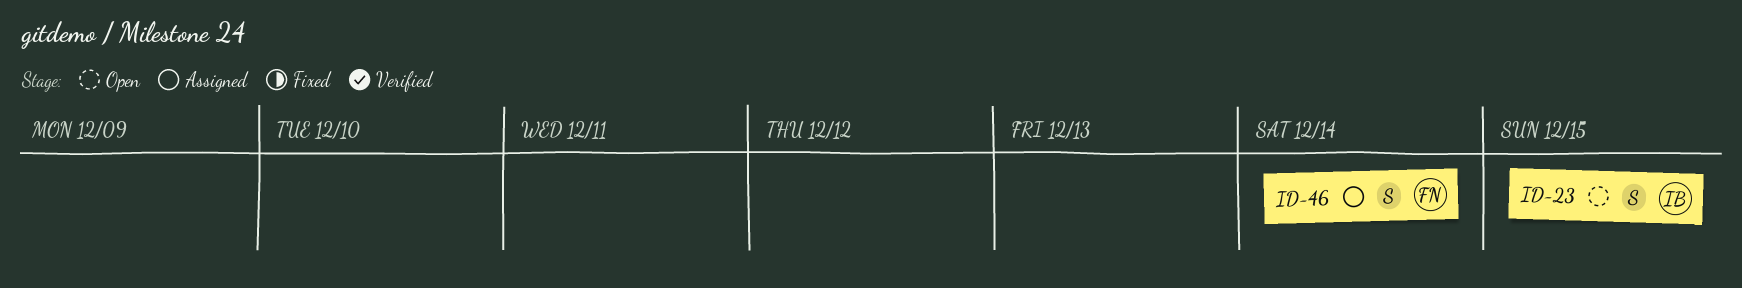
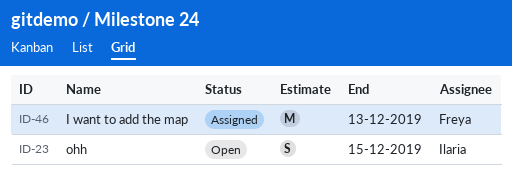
ID-46, estimate: S -> M
ID-46, due: Dec 14 -> Dec 13

